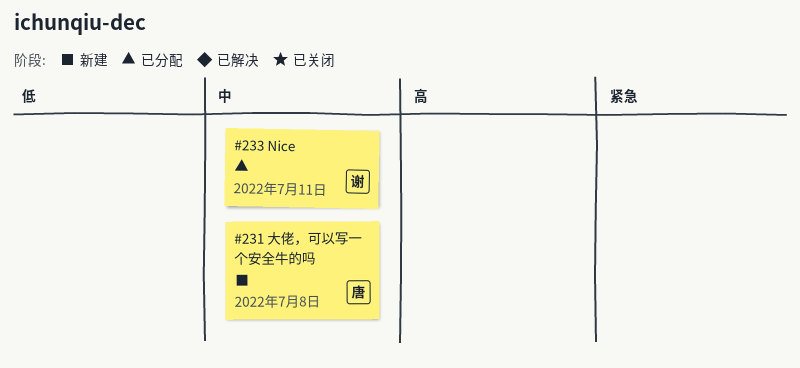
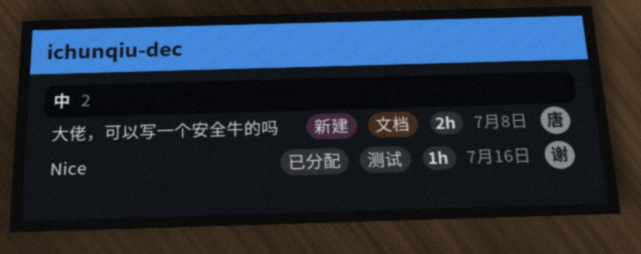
Nice, due: Jul 11 -> Jul 16

